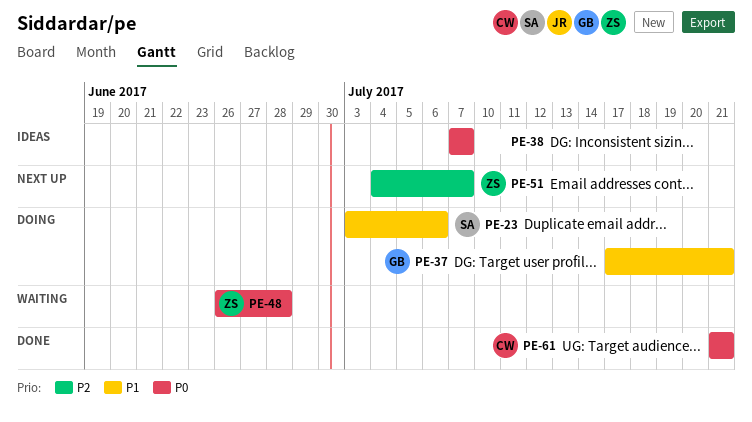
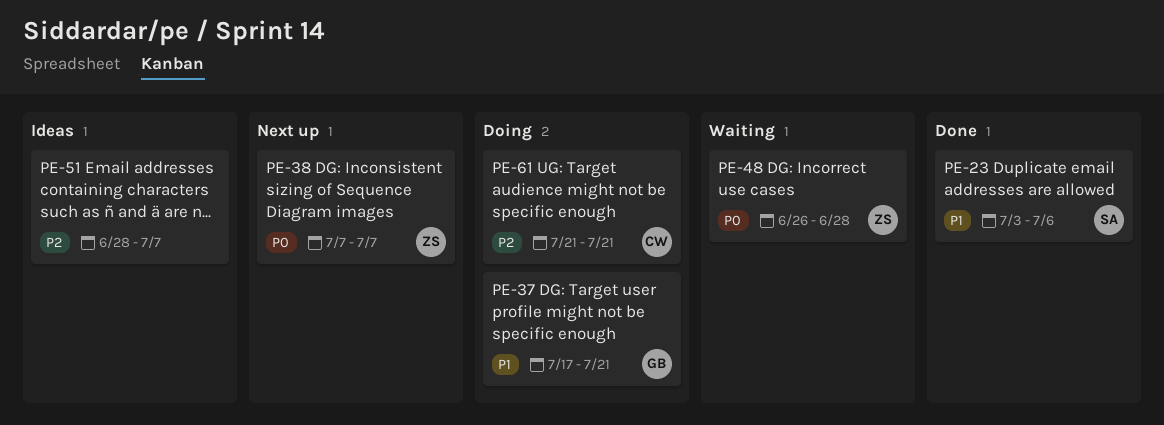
PE-23, status: Doing -> Done
PE-38, status: Ideas -> Next up
PE-38, owner: none -> ZS
PE-51, status: Next up -> Ideas
PE-51, owner: ZS -> none
PE-51, start: Jul 4 -> Jun 28
PE-61, status: Done -> Doing
PE-61, priority: P0 -> P2

